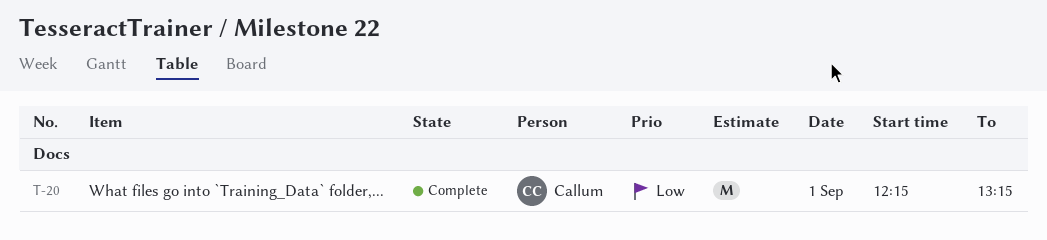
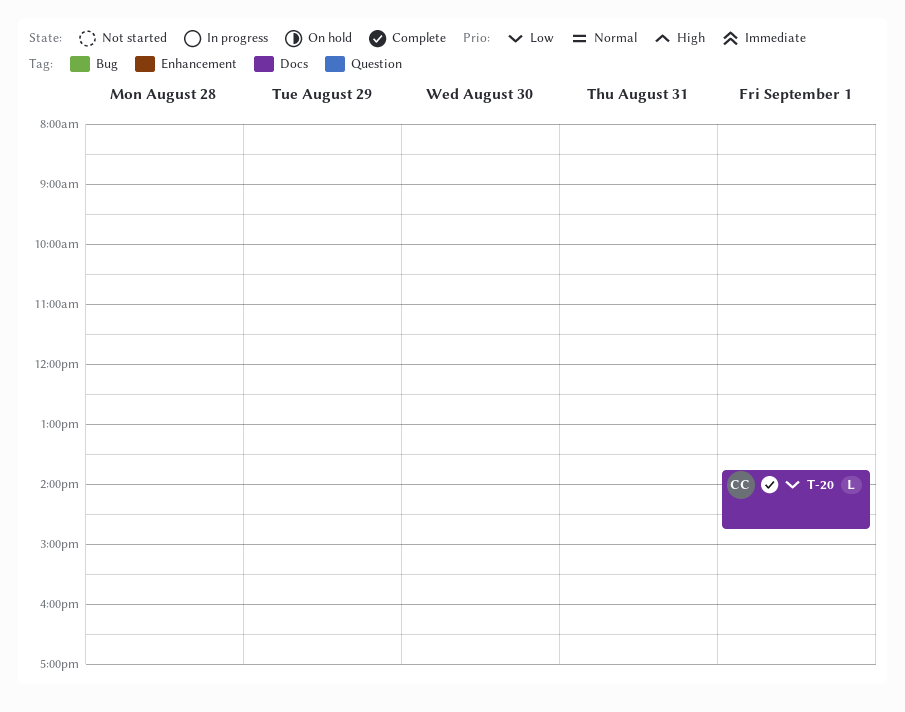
T-20, estimate: M -> L
T-20, begins: 12:15 -> 13:45
T-20, ends: 13:15 -> 14:45

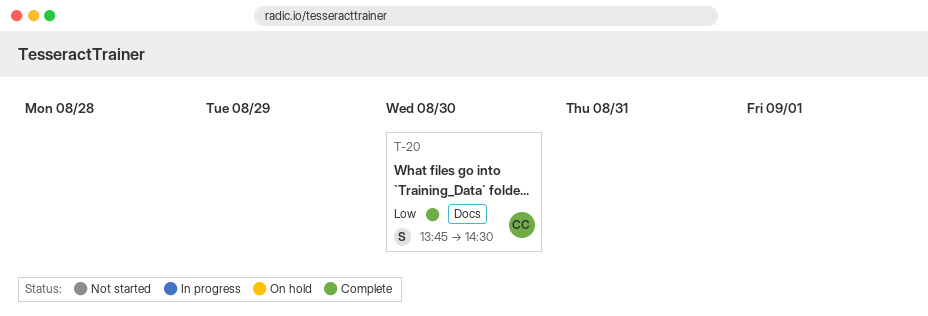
T-20, estimate: L -> S
T-20, day: Sep 1 -> Aug 30
T-20, ends: 14:45 -> 14:30

